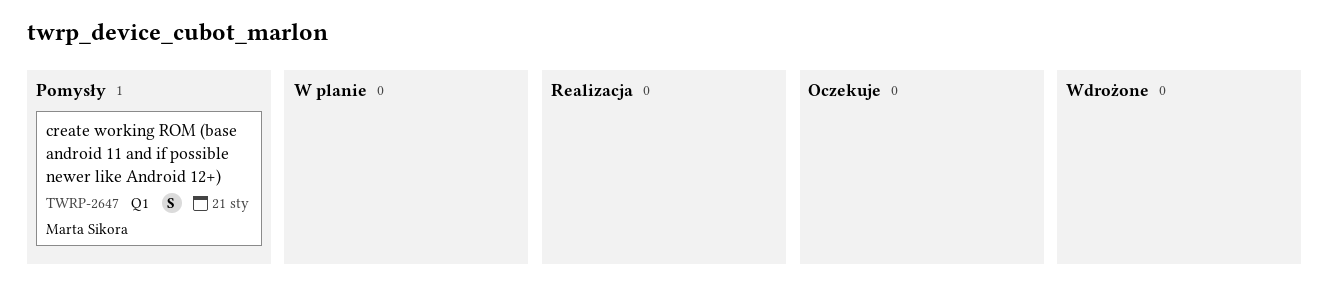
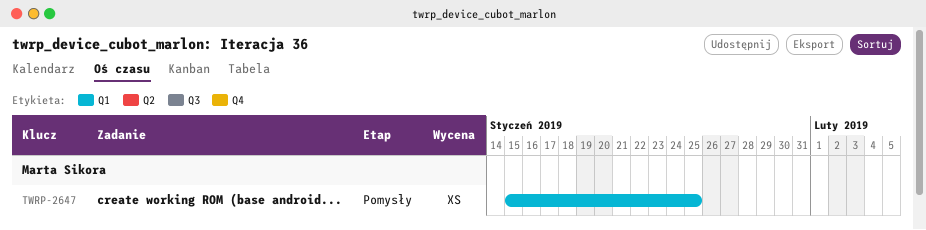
TWRP-2647, estimate: S -> XS
TWRP-2647, due: Jan 21 -> Jan 25

